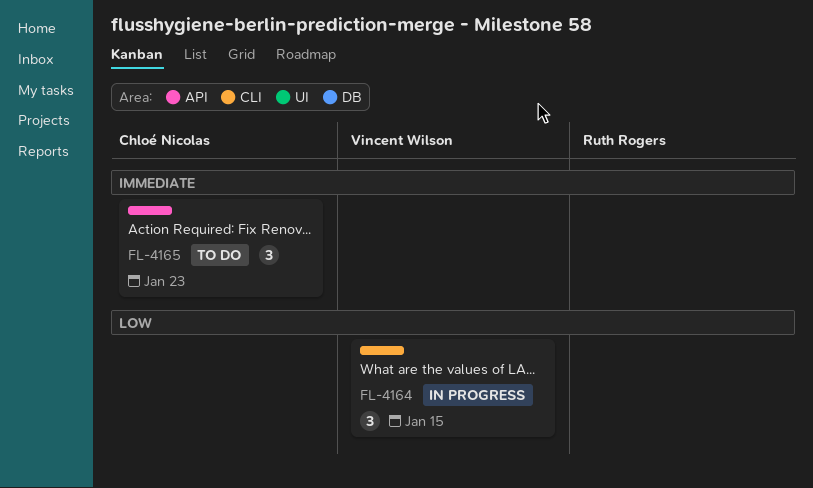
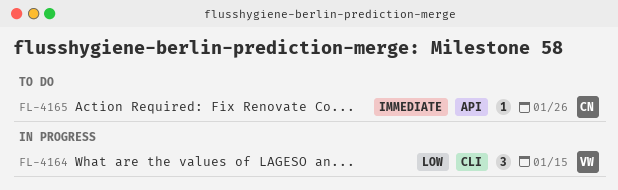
FL-4165, estimate: 3 -> 1
FL-4165, due: Jan 23 -> Jan 26

